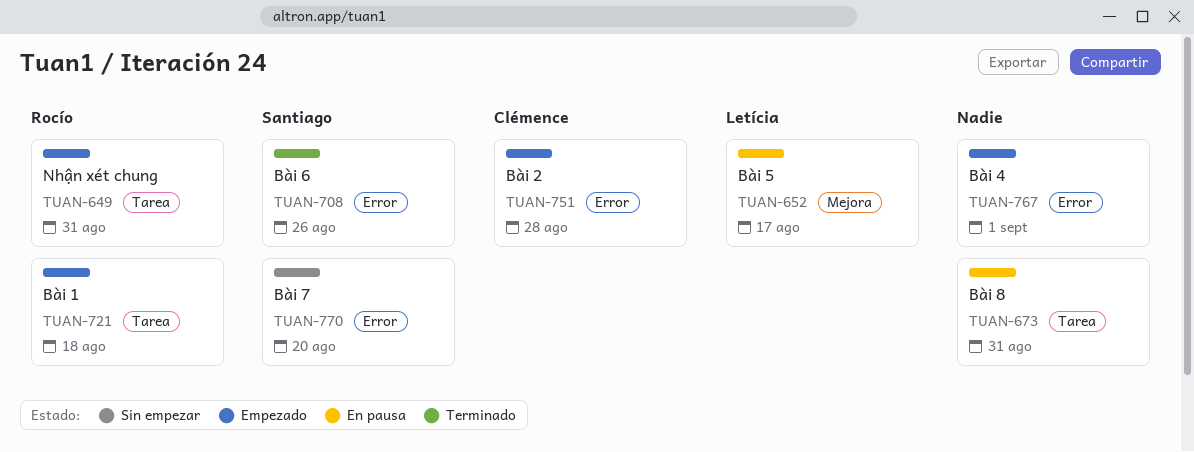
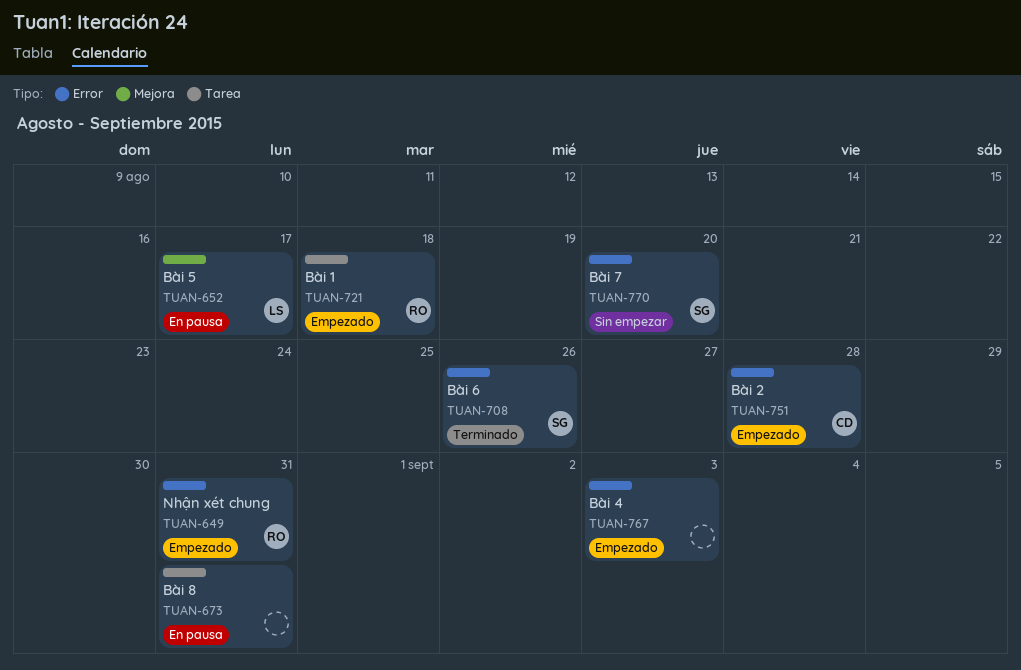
TUAN-649, label: Tarea -> Error
TUAN-767, due: Sep 1 -> Sep 3

